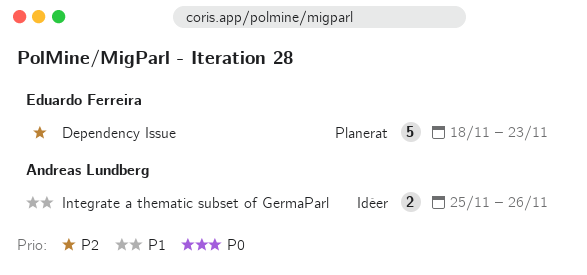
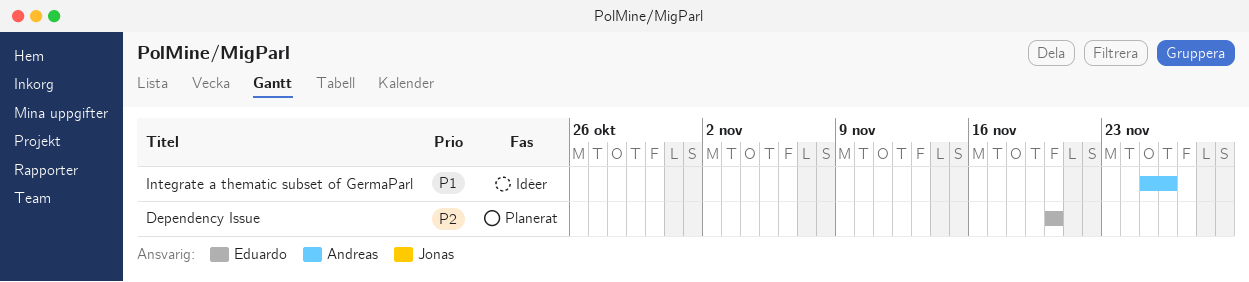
Dependency Issue, start: Nov 18 -> Nov 20
Dependency Issue, due: Nov 23 -> Nov 20

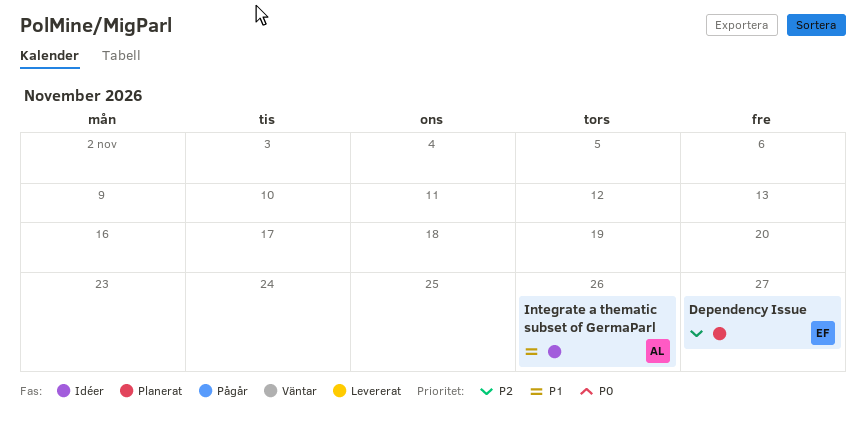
Dependency Issue, due: Nov 20 -> Nov 27

